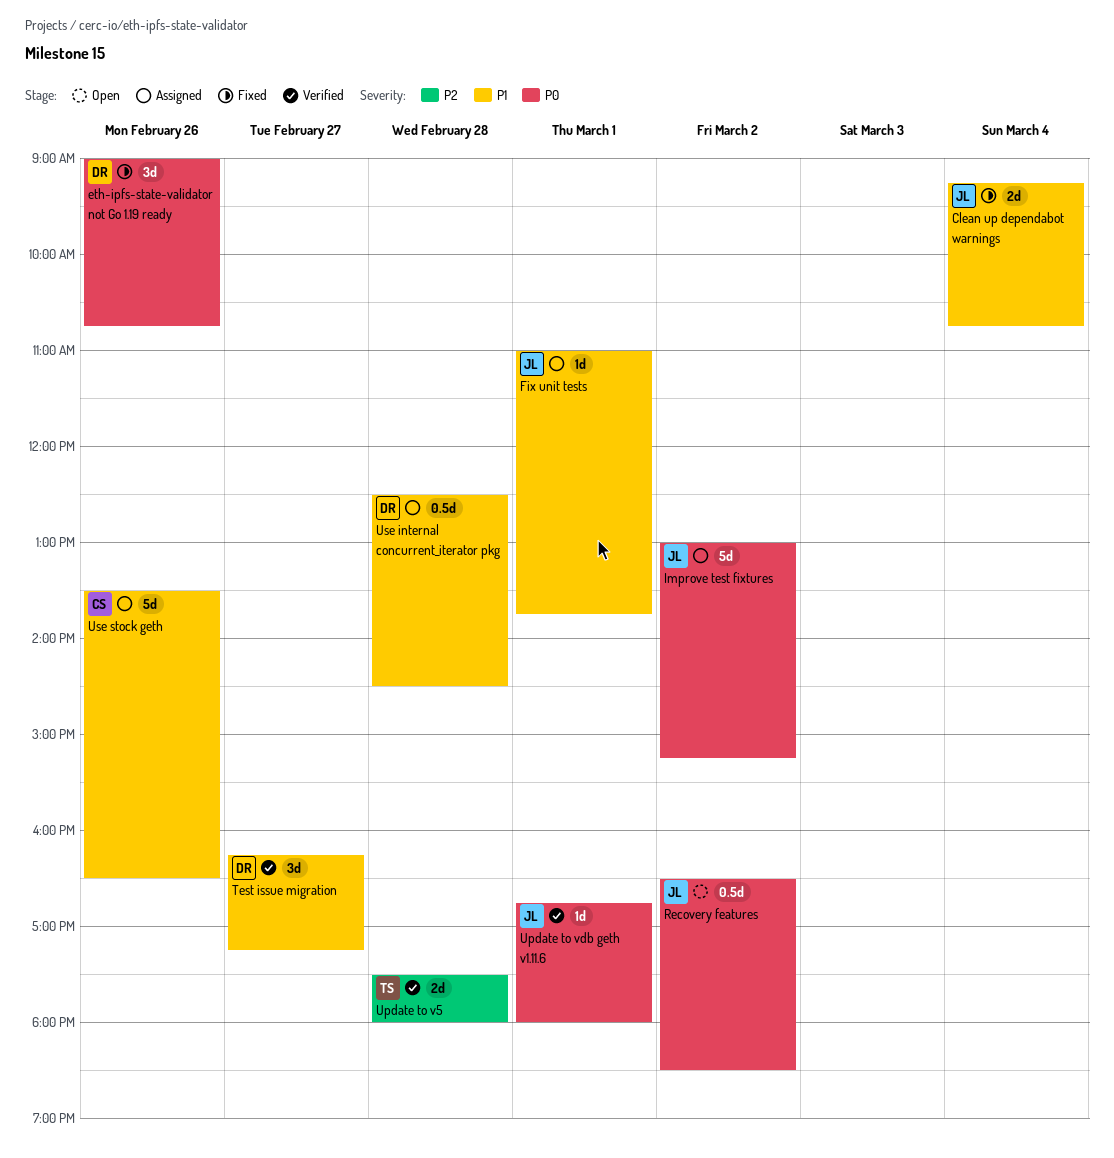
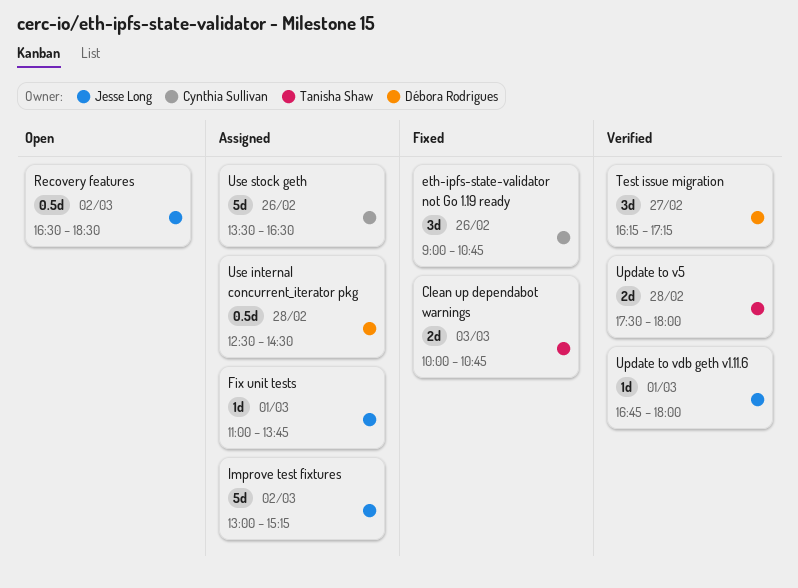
Clean up dependabot warnings, owner: Jesse Long -> Tanisha Shaw
Clean up dependabot warnings, day: Mar 4 -> Mar 3
Clean up dependabot warnings, begins: 09:15 -> 10:00
eth-ipfs-state-validator not Go 1.19 ready, owner: Débora Rodrigues -> Cynthia Sullivan

